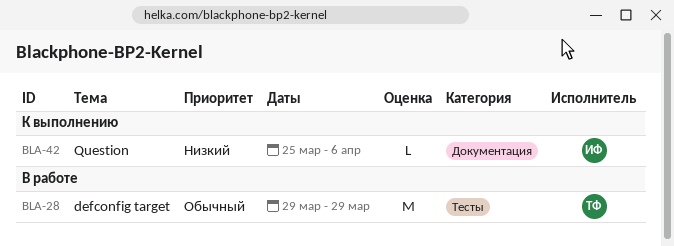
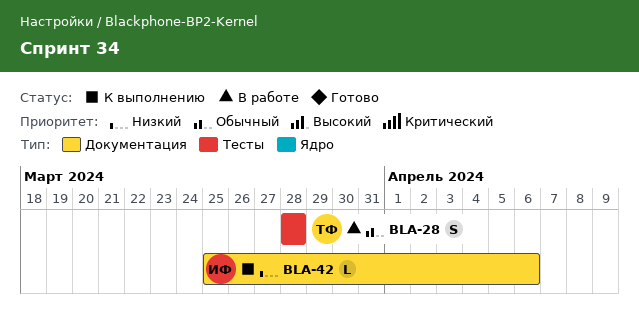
BLA-28, estimate: M -> S
BLA-28, start: Mar 29 -> Mar 28
BLA-28, due: Mar 29 -> Mar 28

